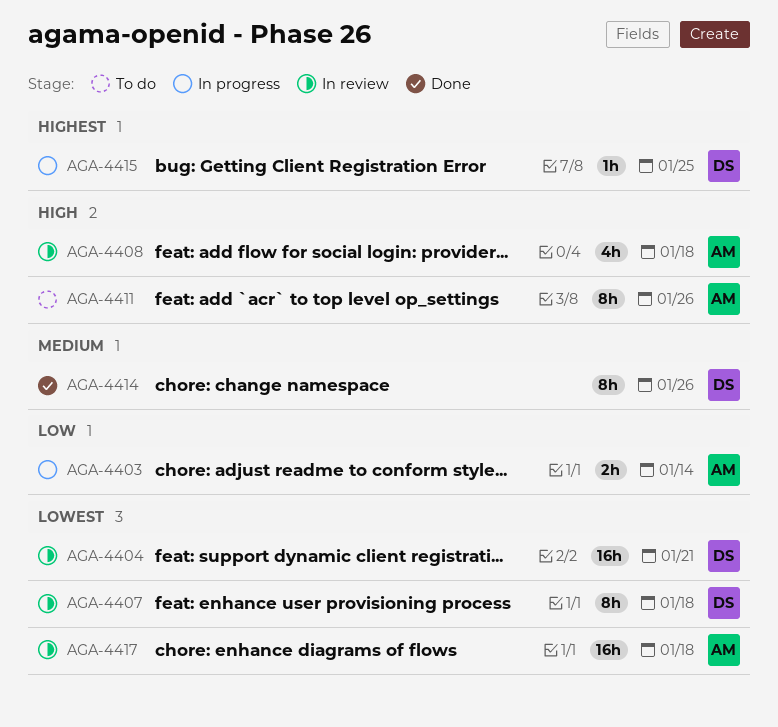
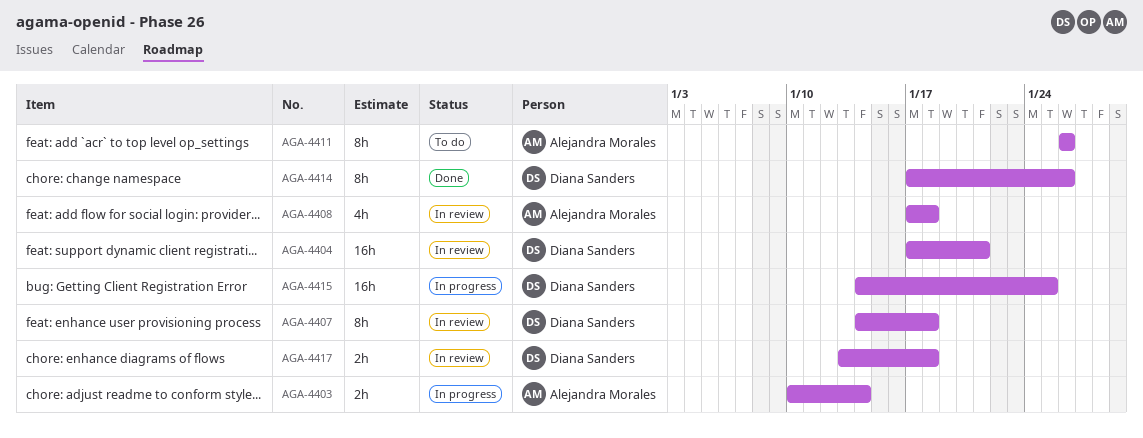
AGA-4415, estimate: 1h -> 16h
AGA-4417, owner: Alejandra Morales -> Diana Sanders
AGA-4417, estimate: 16h -> 2h

